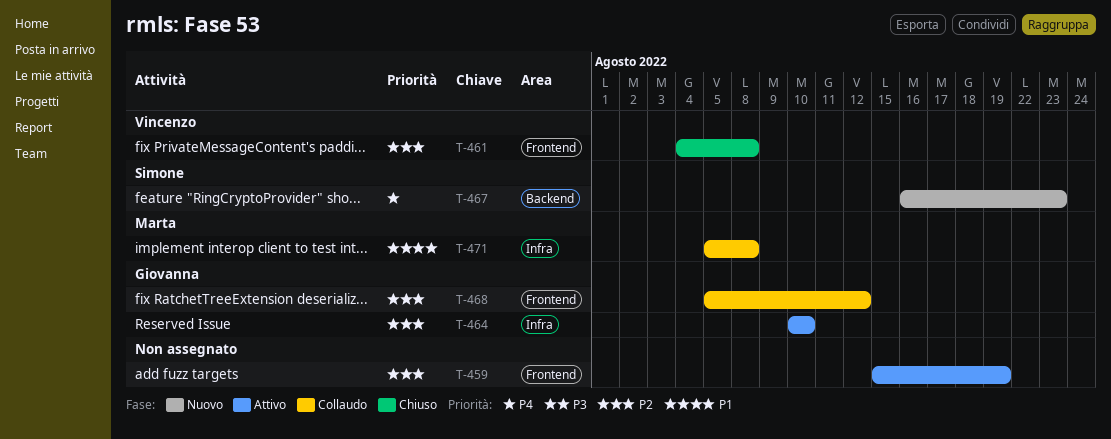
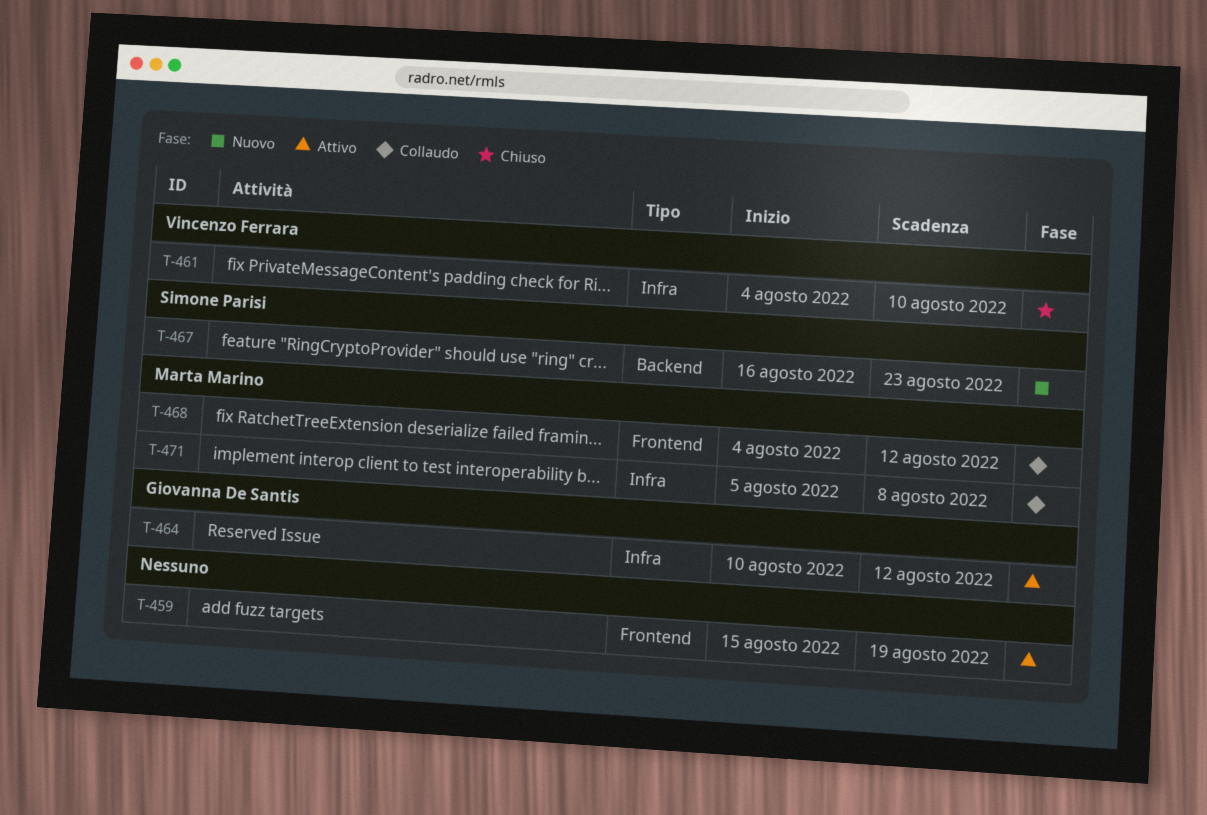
T-461, label: Frontend -> Infra
T-461, due: Aug 8 -> Aug 10
T-464, due: Aug 10 -> Aug 12
T-468, owner: Giovanna De Santis -> Marta Marino
T-468, start: Aug 5 -> Aug 4

